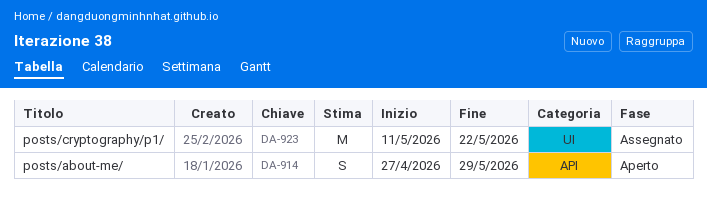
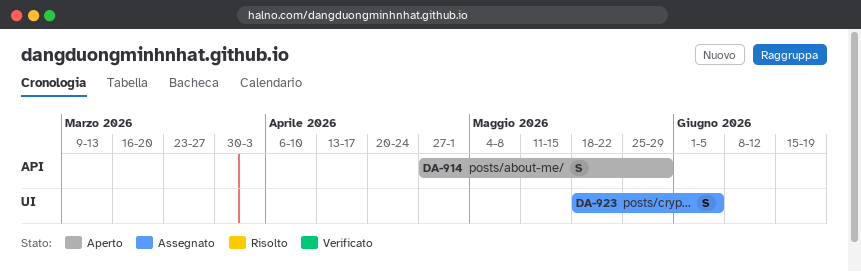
DA-923, estimate: M -> S
DA-923, start: May 11 -> May 18
DA-923, due: May 22 -> Jun 5

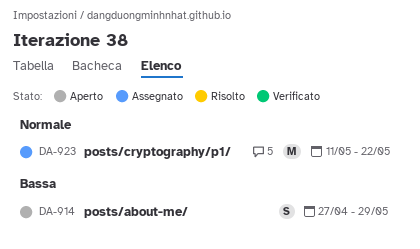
DA-923, estimate: S -> M
DA-923, start: May 18 -> May 11
DA-923, due: Jun 5 -> May 22

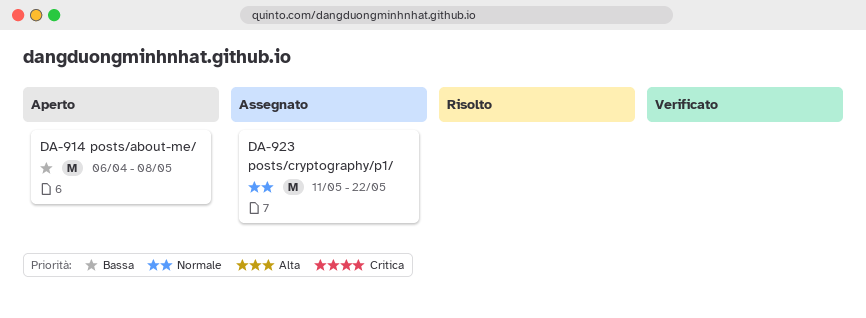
DA-914, estimate: S -> M
DA-914, start: Apr 27 -> Apr 6
DA-914, due: May 29 -> May 8

